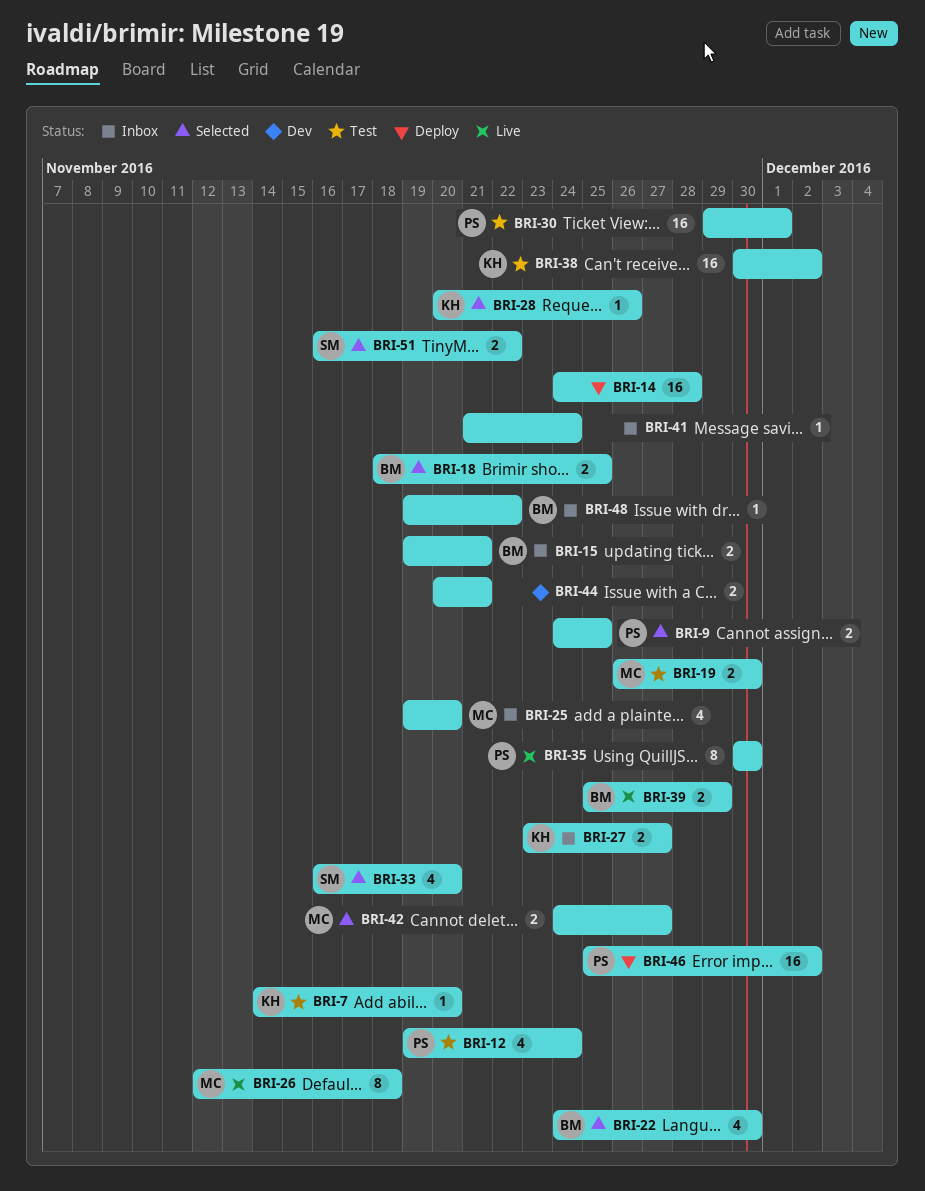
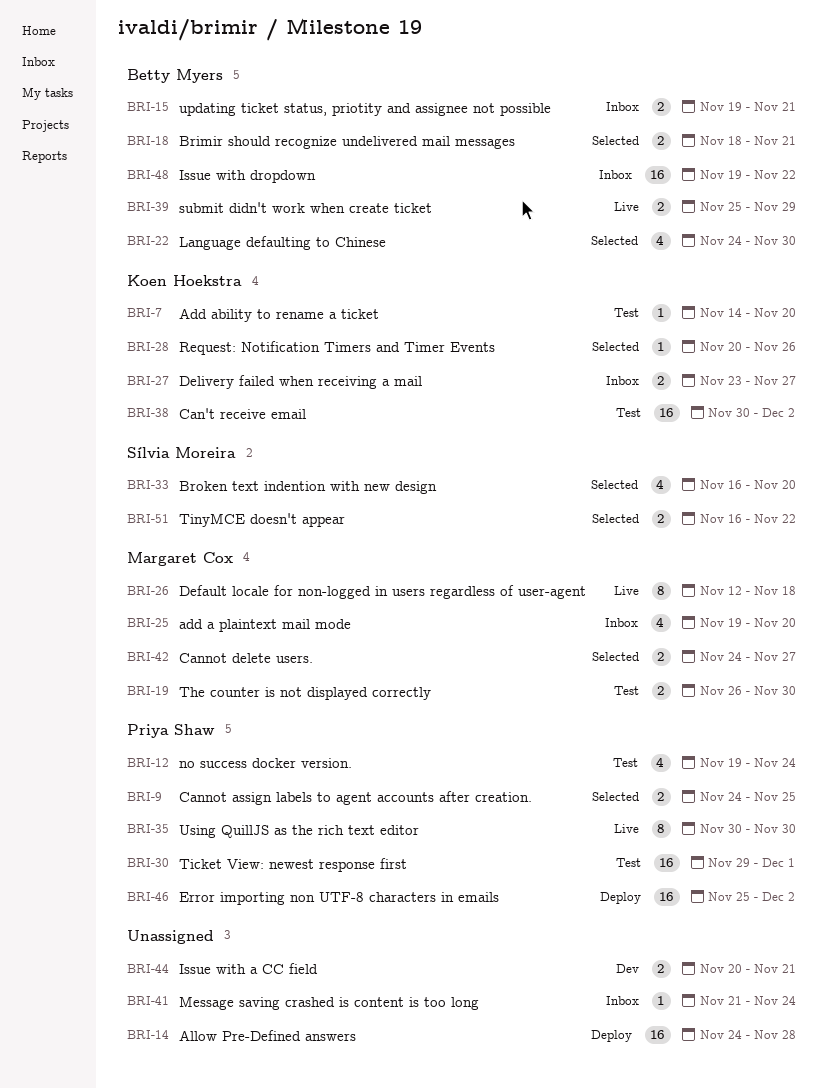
BRI-18, due: Nov 25 -> Nov 21
BRI-48, estimate: 1 -> 16

